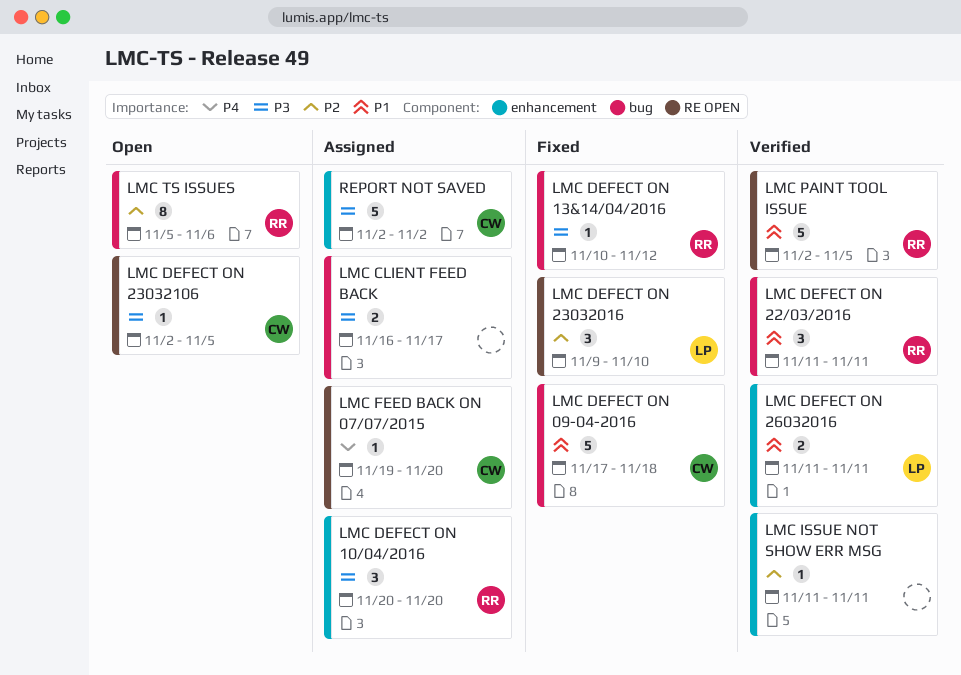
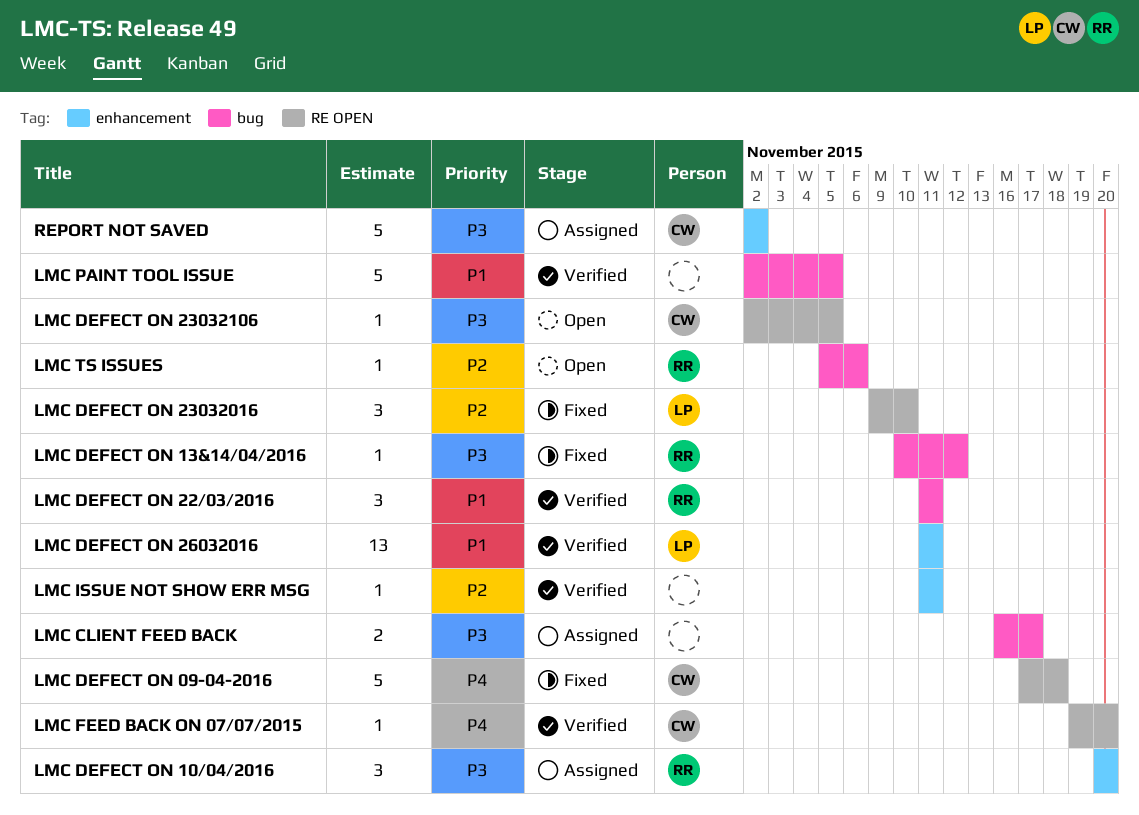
LMC DEFECT ON 09-04-2016, priority: P1 -> P4
LMC DEFECT ON 09-04-2016, label: bug -> RE OPEN
LMC DEFECT ON 26032016, estimate: 2 -> 13
LMC FEED BACK ON 07/07/2015, status: Assigned -> Verified
LMC PAINT TOOL ISSUE, owner: RR -> none
LMC PAINT TOOL ISSUE, label: RE OPEN -> bug
LMC TS ISSUES, estimate: 8 -> 1

